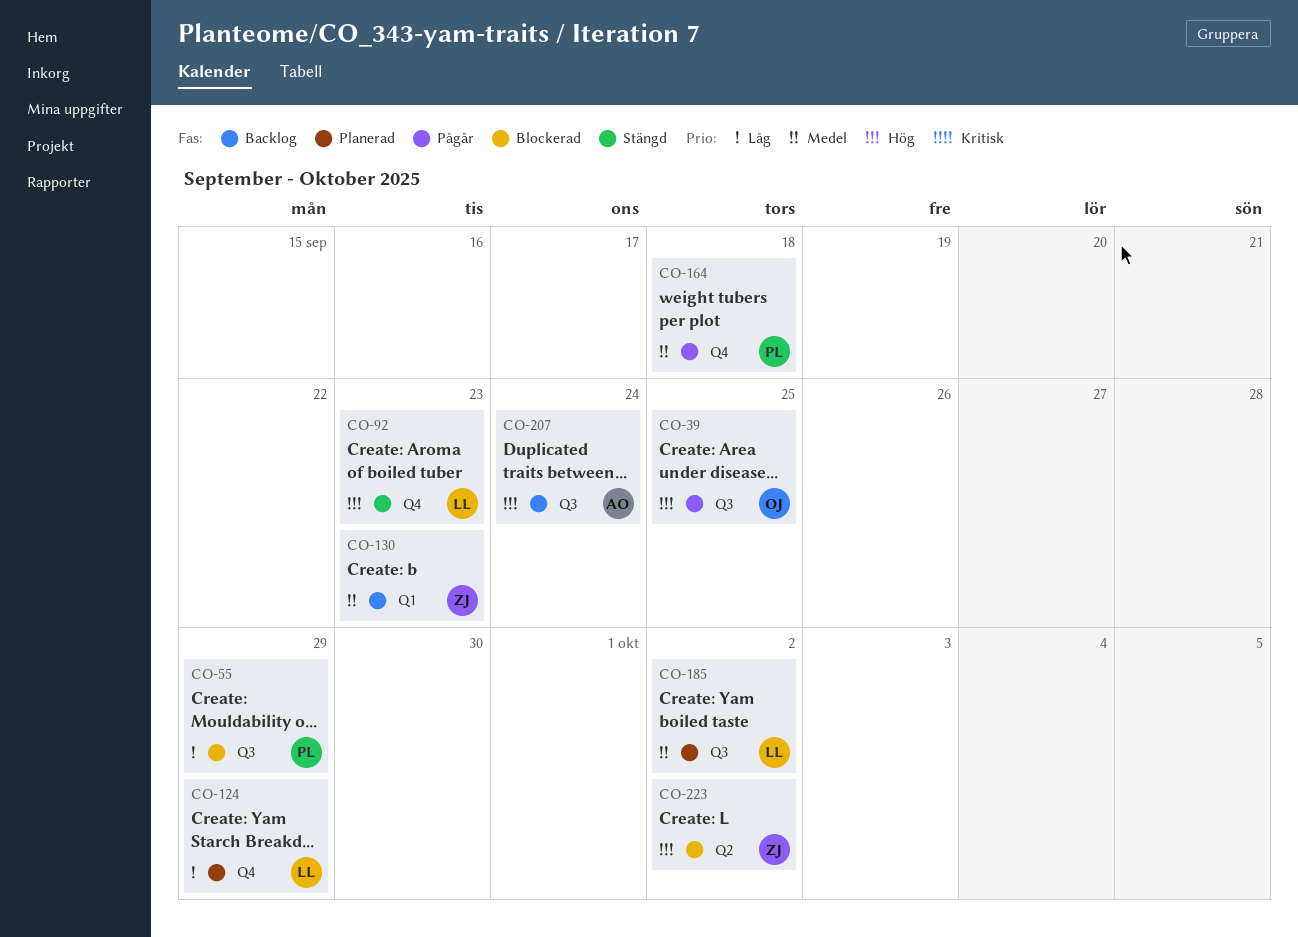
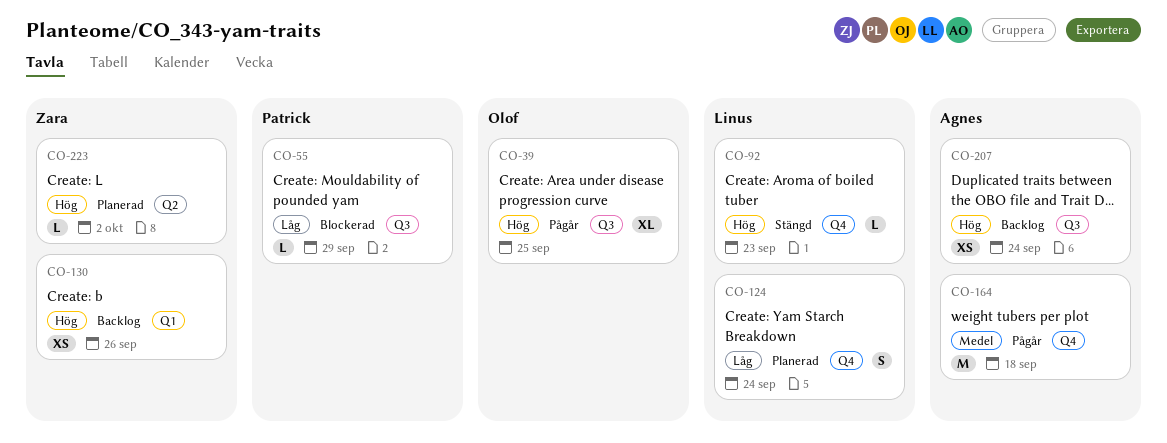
CO-124, due: Sep 29 -> Sep 24
CO-130, priority: Medel -> Hög
CO-130, due: Sep 23 -> Sep 26
CO-164, owner: Patrick -> Agnes
CO-185: present -> none
CO-223, status: Blockerad -> Planerad

